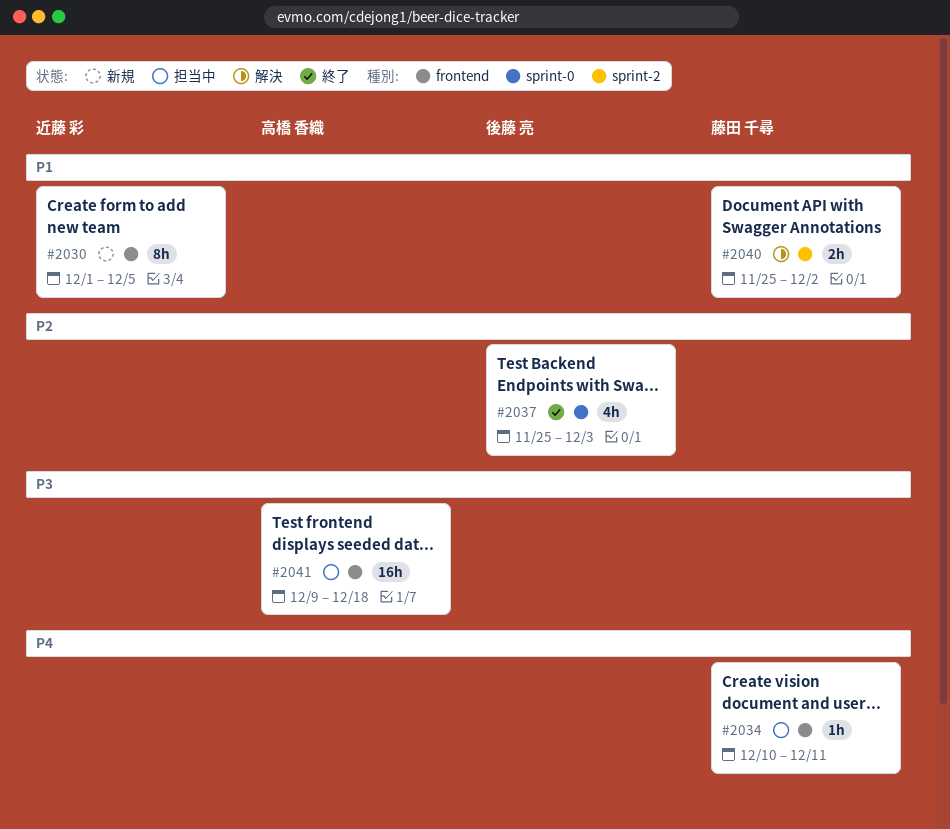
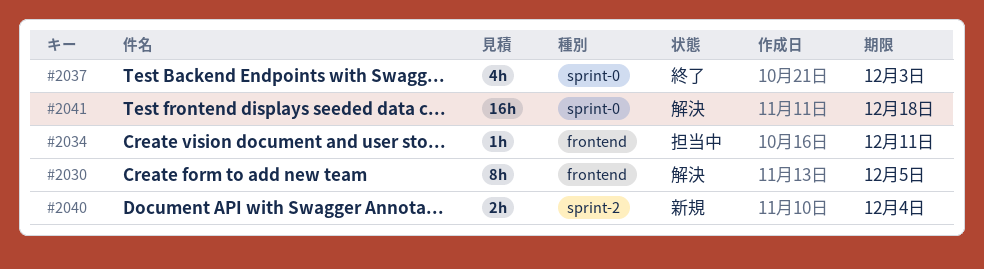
#2030, status: 新規 -> 解決
#2040, status: 解決 -> 新規
#2040, due: Dec 2 -> Dec 4
#2041, status: 担当中 -> 解決
#2041, label: frontend -> sprint-0

